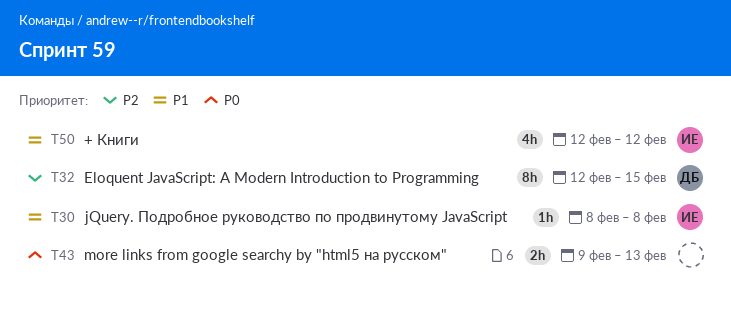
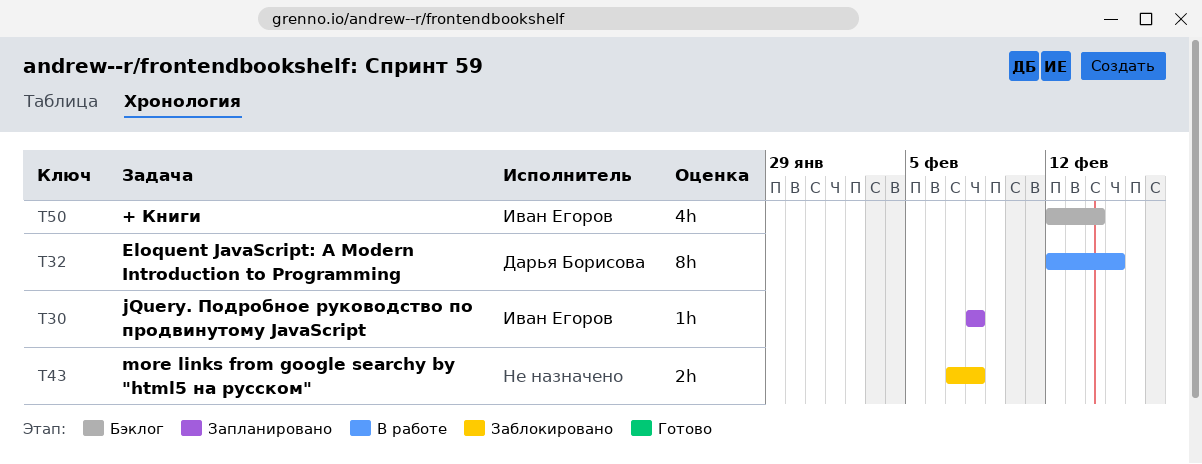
T43, start: Feb 9 -> Feb 7
T43, due: Feb 13 -> Feb 8
T50, due: Feb 12 -> Feb 14

